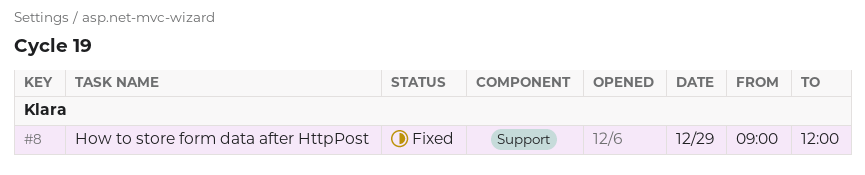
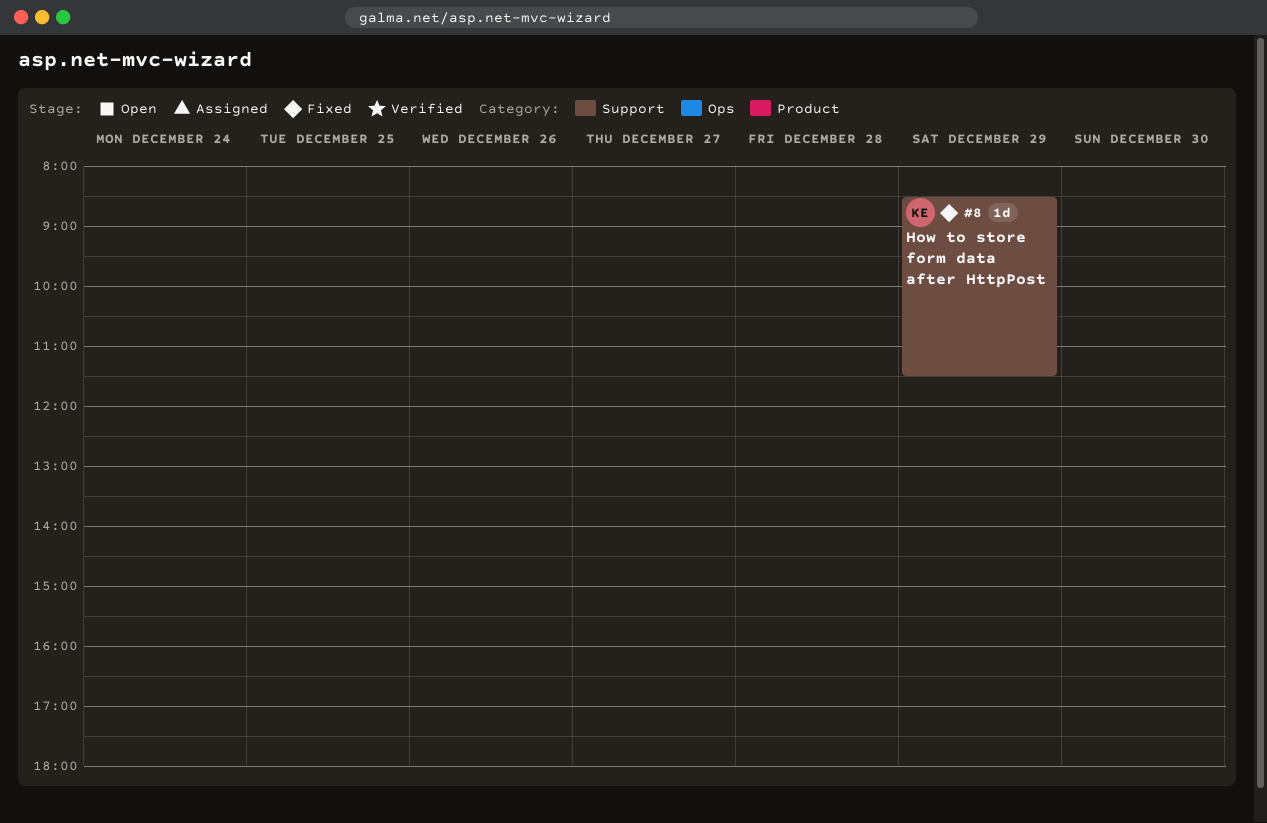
#8, begins: 09:00 -> 08:30
#8, ends: 12:00 -> 11:30

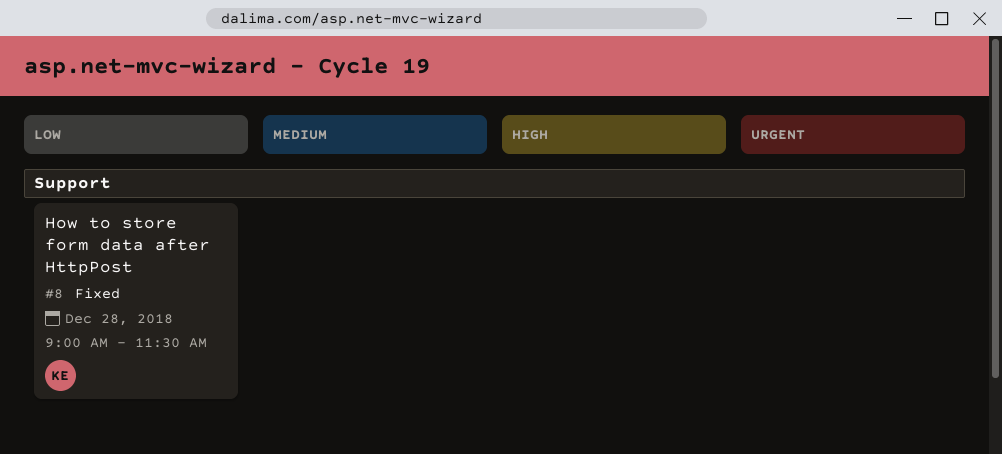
#8, day: Dec 29 -> Dec 28
#8, begins: 08:30 -> 09:00

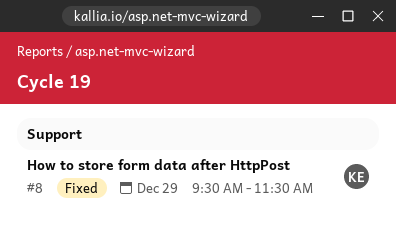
#8, day: Dec 28 -> Dec 29
#8, begins: 09:00 -> 09:30

